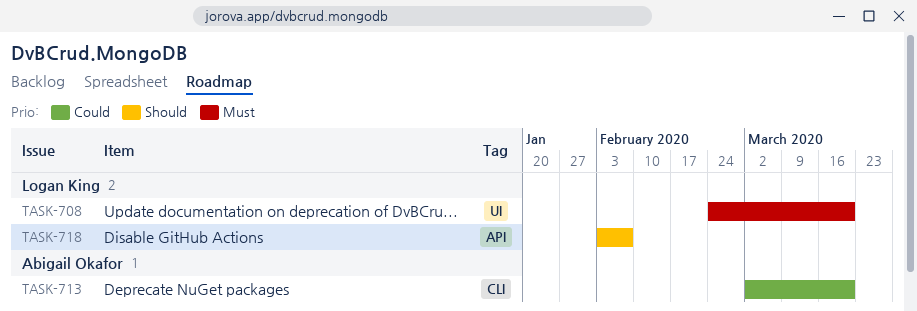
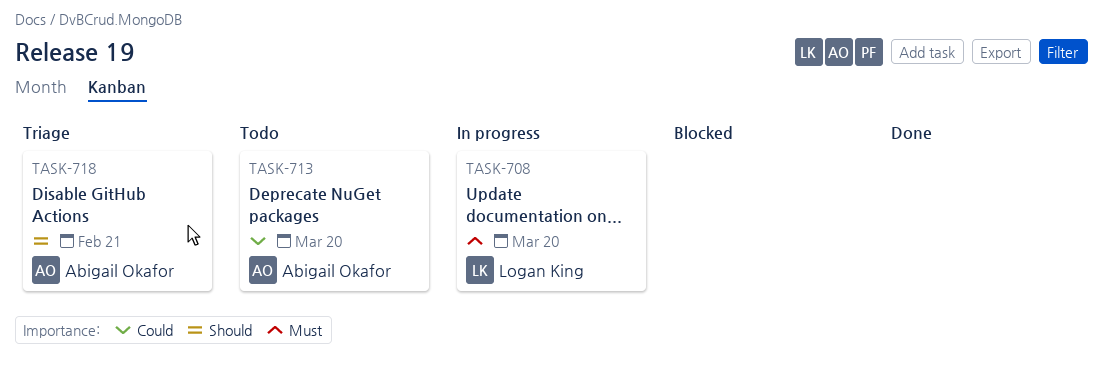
TASK-718, owner: Logan King -> Abigail Okafor
TASK-718, due: Feb 7 -> Feb 21

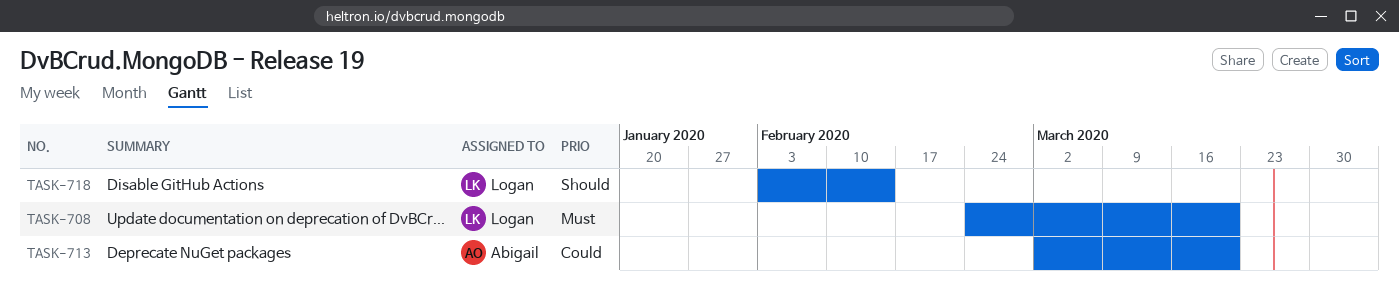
TASK-718, owner: Abigail Okafor -> Logan King
TASK-718, due: Feb 21 -> Feb 14

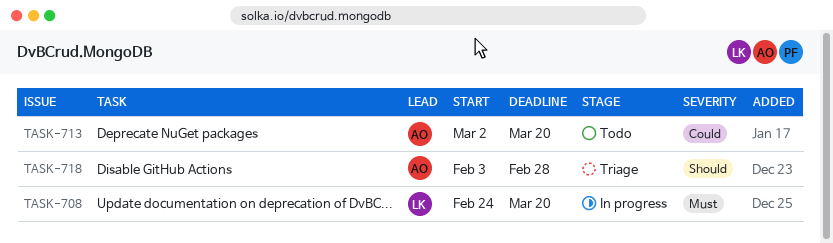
TASK-718, owner: Logan -> Abigail
TASK-718, due: Feb 14 -> Feb 28

